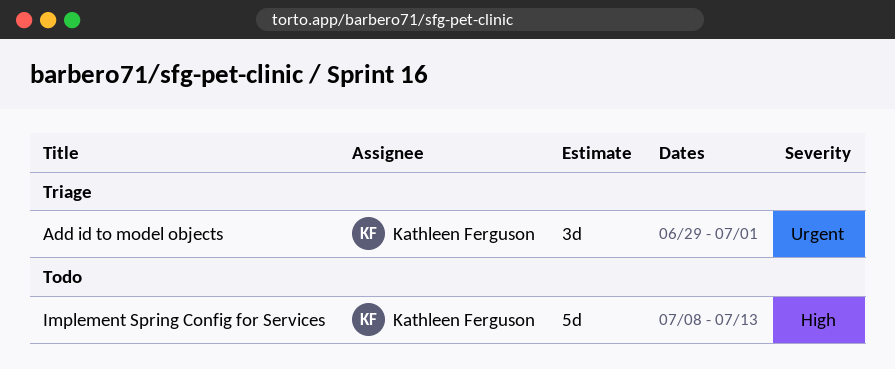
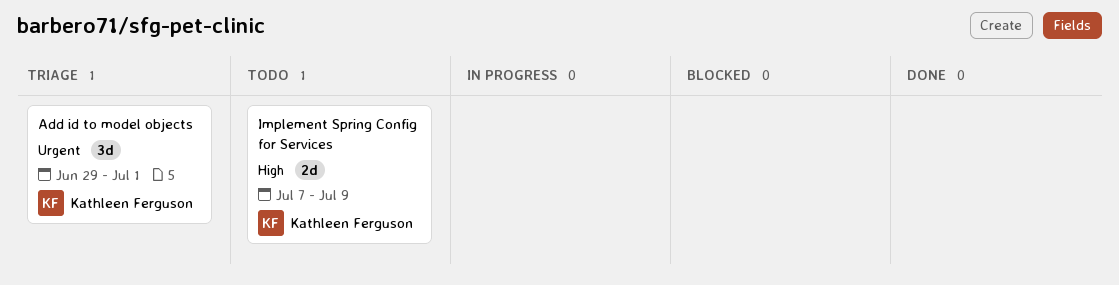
Implement Spring Config for Services, estimate: 5d -> 2d
Implement Spring Config for Services, start: Jul 8 -> Jul 7
Implement Spring Config for Services, due: Jul 13 -> Jul 9

